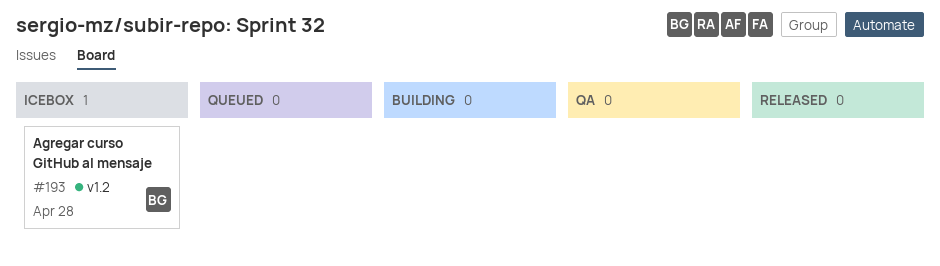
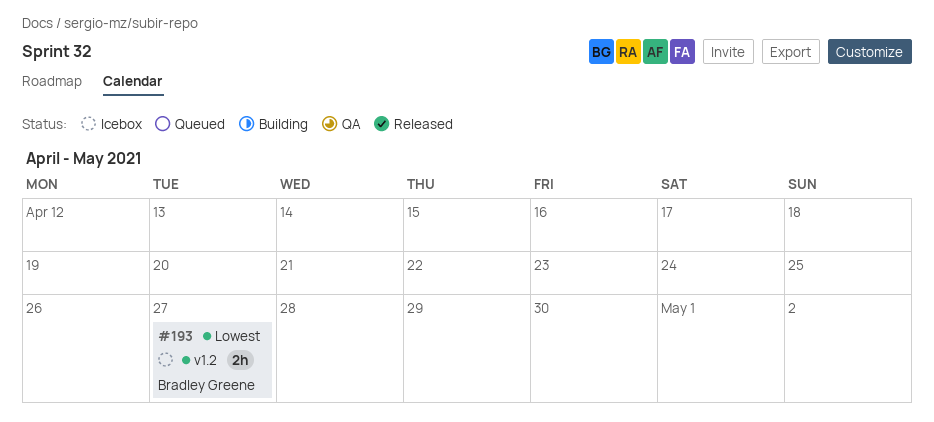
#193, due: Apr 28 -> Apr 27

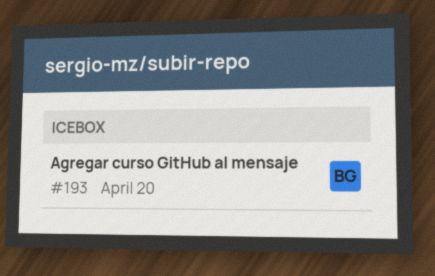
#193, due: Apr 27 -> Apr 20

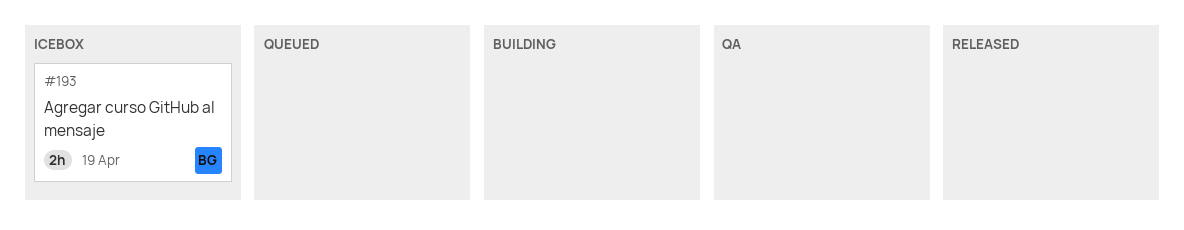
#193, due: Apr 20 -> Apr 19

